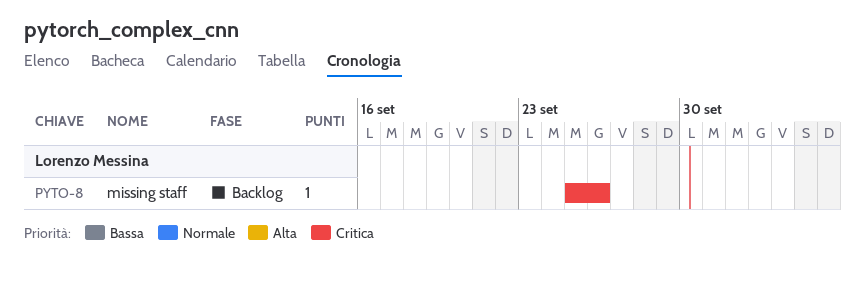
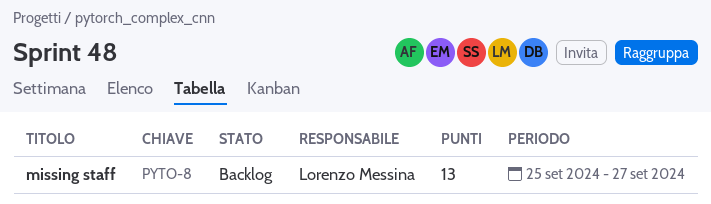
PYTO-8, estimate: 1 -> 13
PYTO-8, due: Sep 26 -> Sep 27

